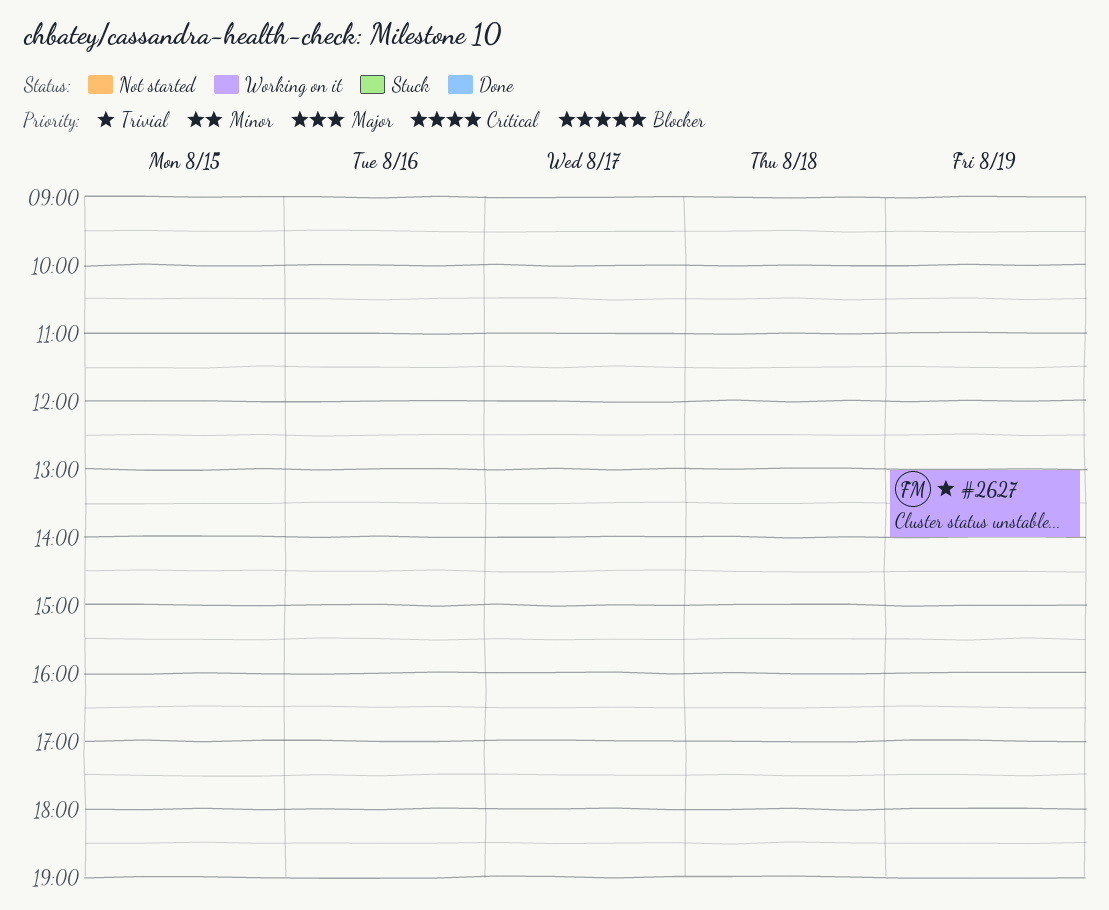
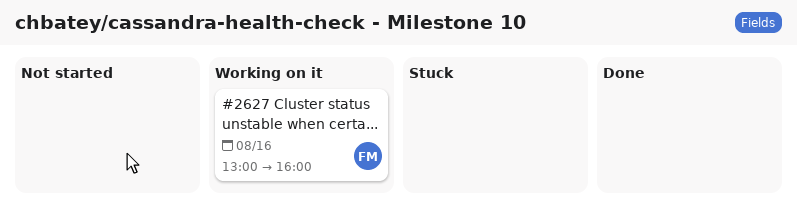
#2627, day: Aug 19 -> Aug 16
#2627, ends: 14:00 -> 16:00

